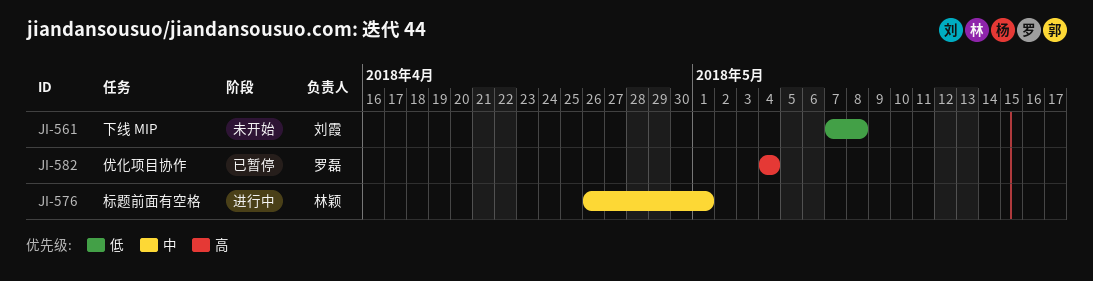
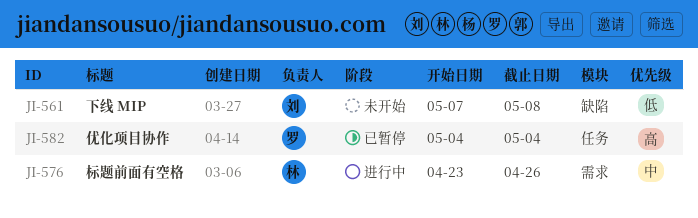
JI-576, start: Apr 26 -> Apr 23
JI-576, due: May 1 -> Apr 26

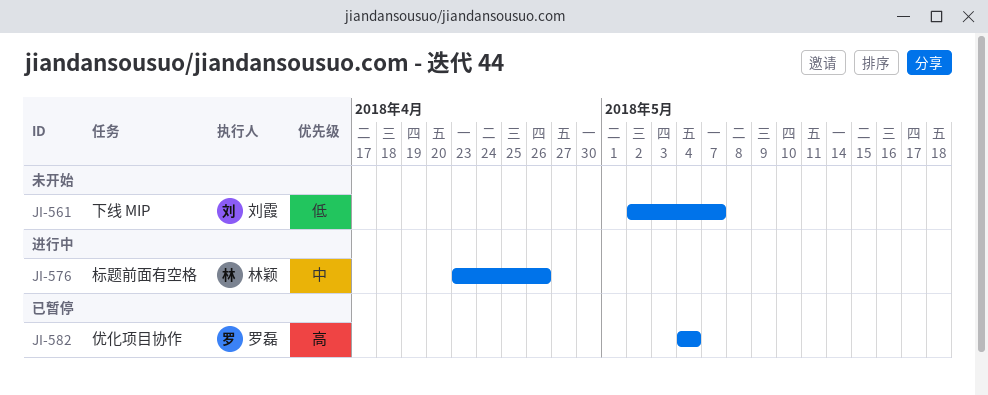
JI-561, start: May 7 -> May 2
JI-561, due: May 8 -> May 7

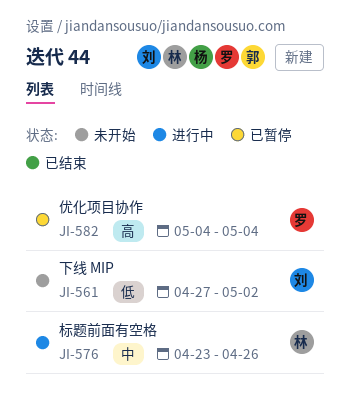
JI-561, start: May 2 -> Apr 27
JI-561, due: May 7 -> May 2

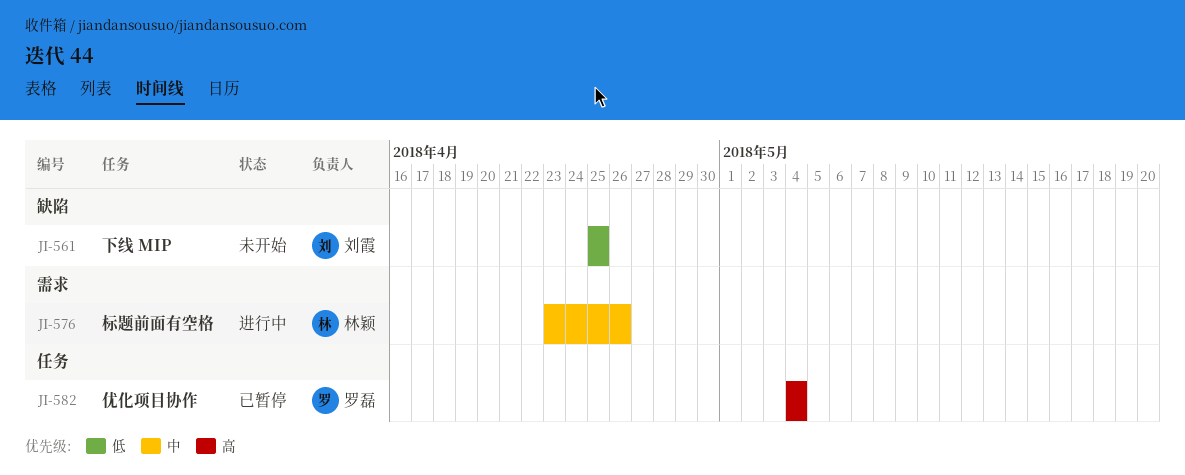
JI-561, start: Apr 27 -> Apr 25
JI-561, due: May 2 -> Apr 25

